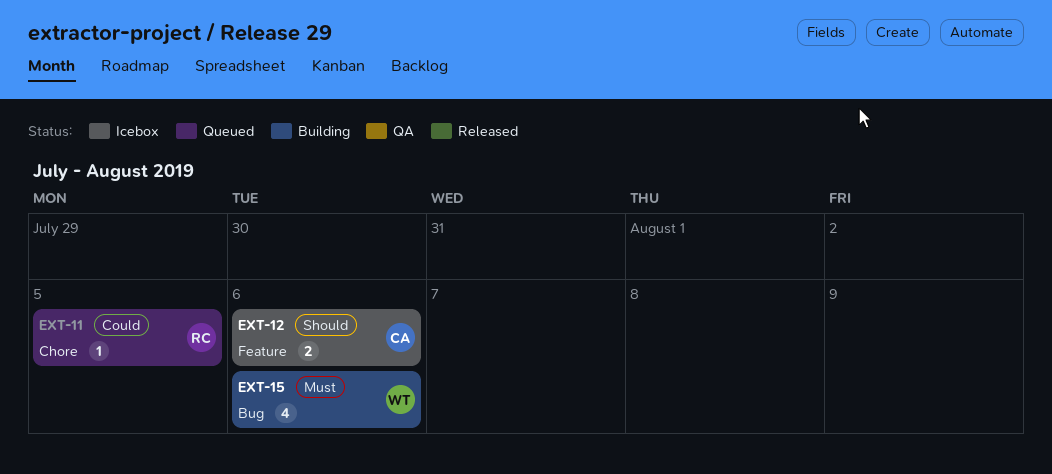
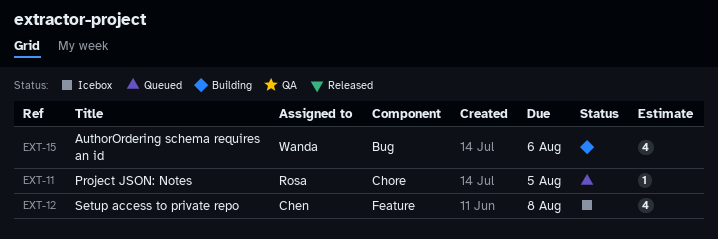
EXT-12, estimate: 2 -> 4
EXT-12, due: Aug 6 -> Aug 8

